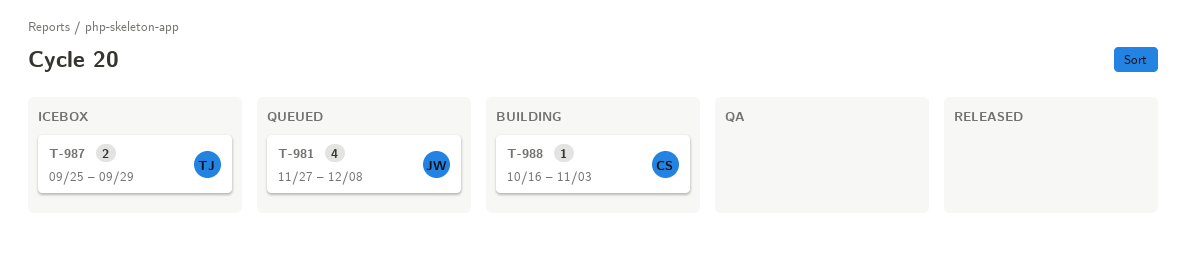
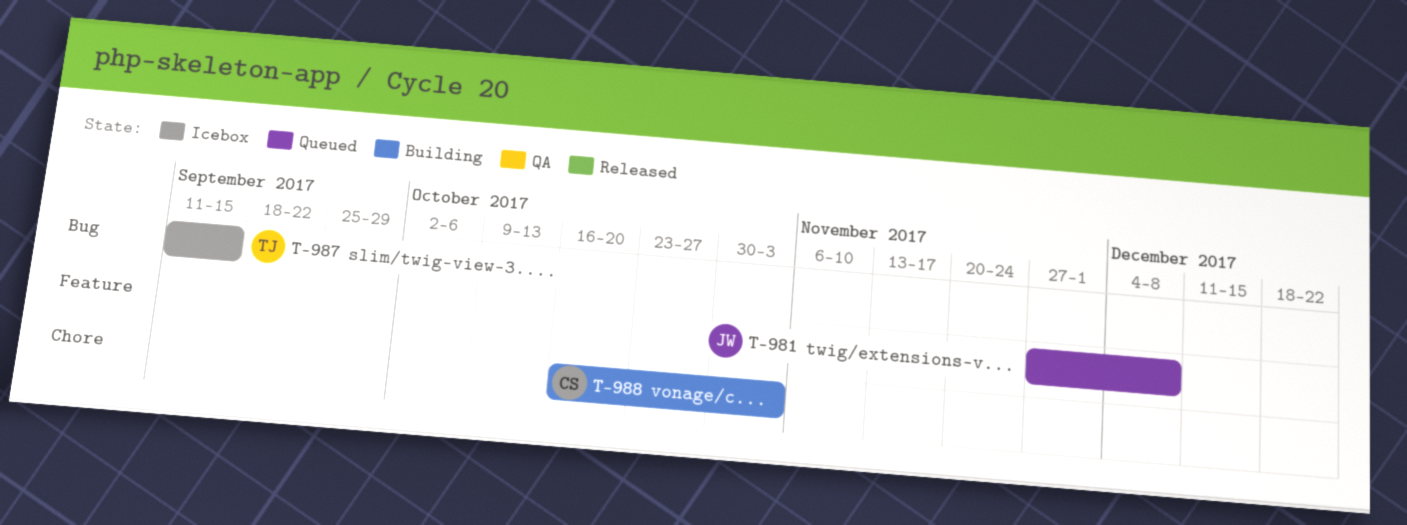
T-987, start: Sep 25 -> Sep 11
T-987, due: Sep 29 -> Sep 15

